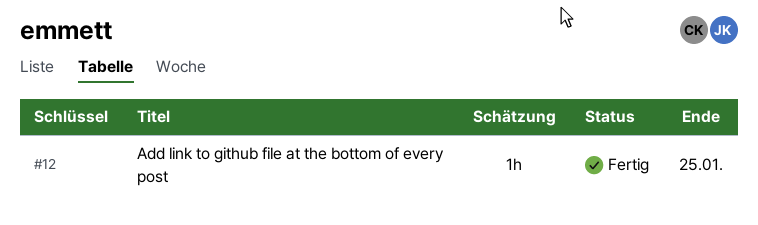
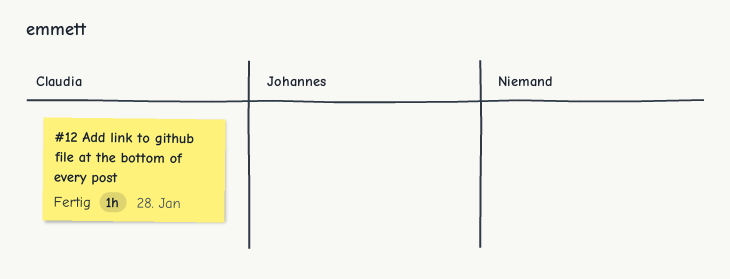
#12, due: Jan 25 -> Jan 28

